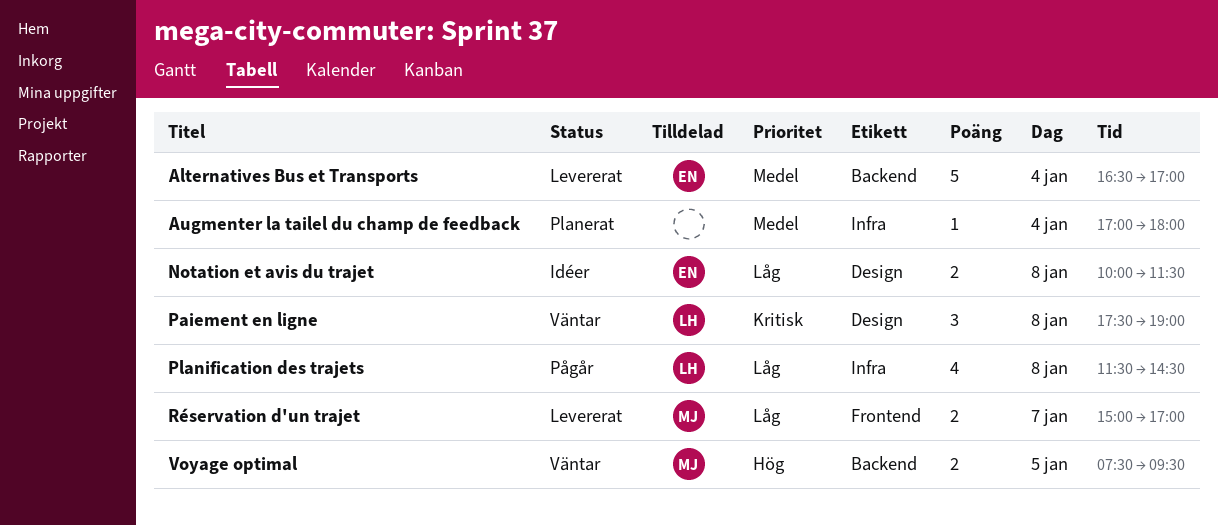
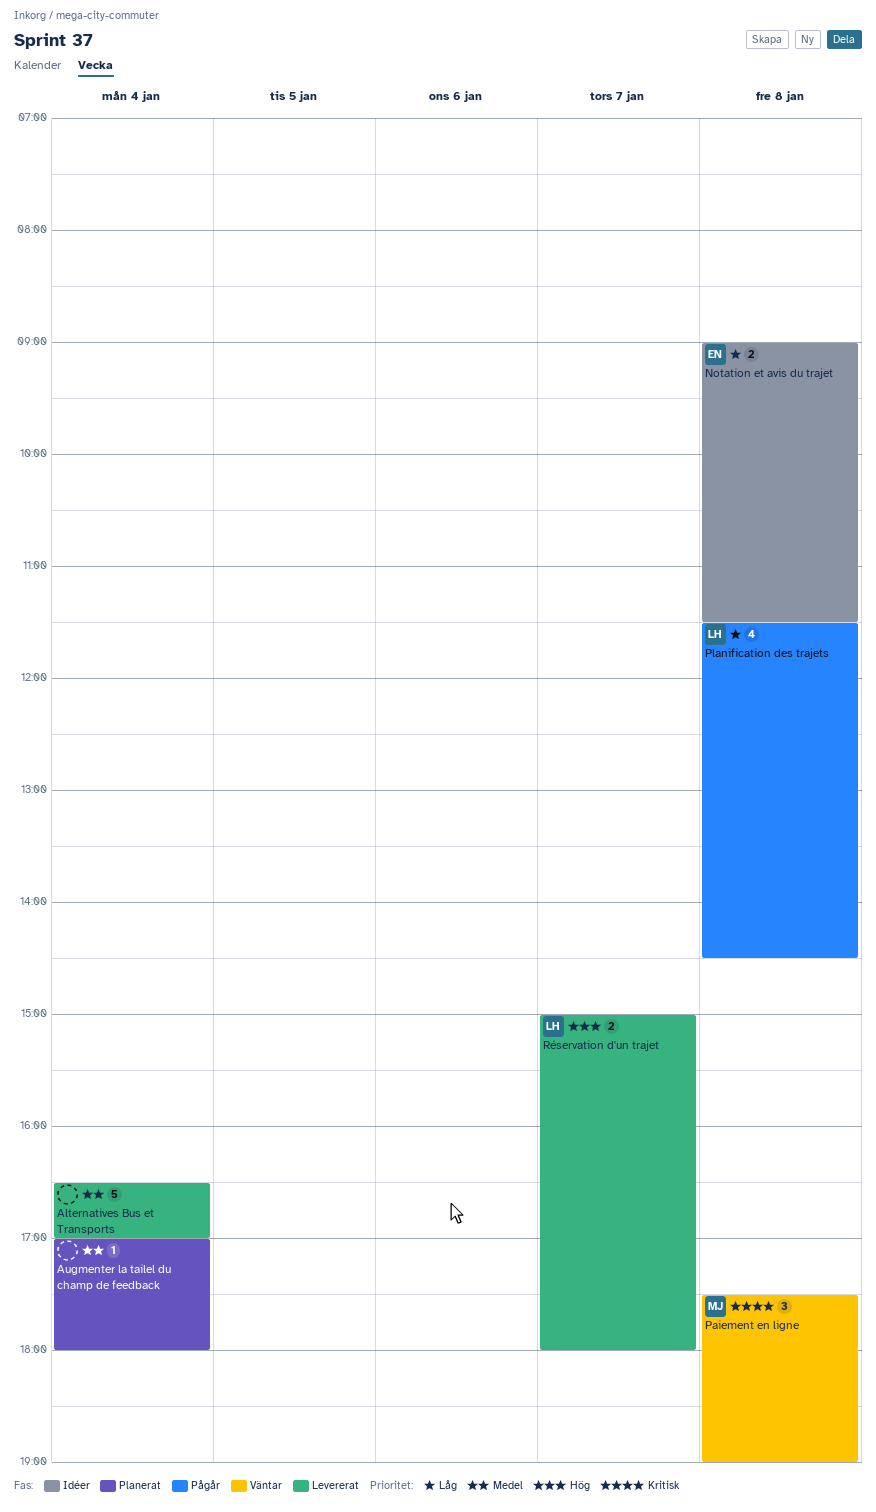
Alternatives Bus et Transports, owner: EN -> none
Notation et avis du trajet, begins: 10:00 -> 09:00
Paiement en ligne, owner: LH -> MJ
Réservation d'un trajet, owner: MJ -> LH
Réservation d'un trajet, priority: Låg -> Hög
Réservation d'un trajet, ends: 17:00 -> 18:00
Voyage optimal: present -> none

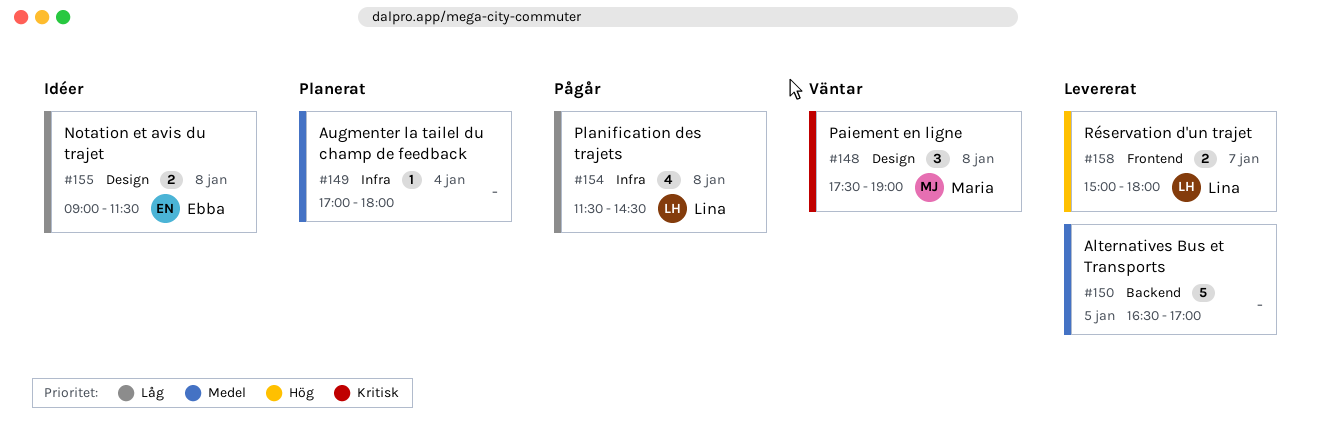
Alternatives Bus et Transports, day: Jan 4 -> Jan 5

